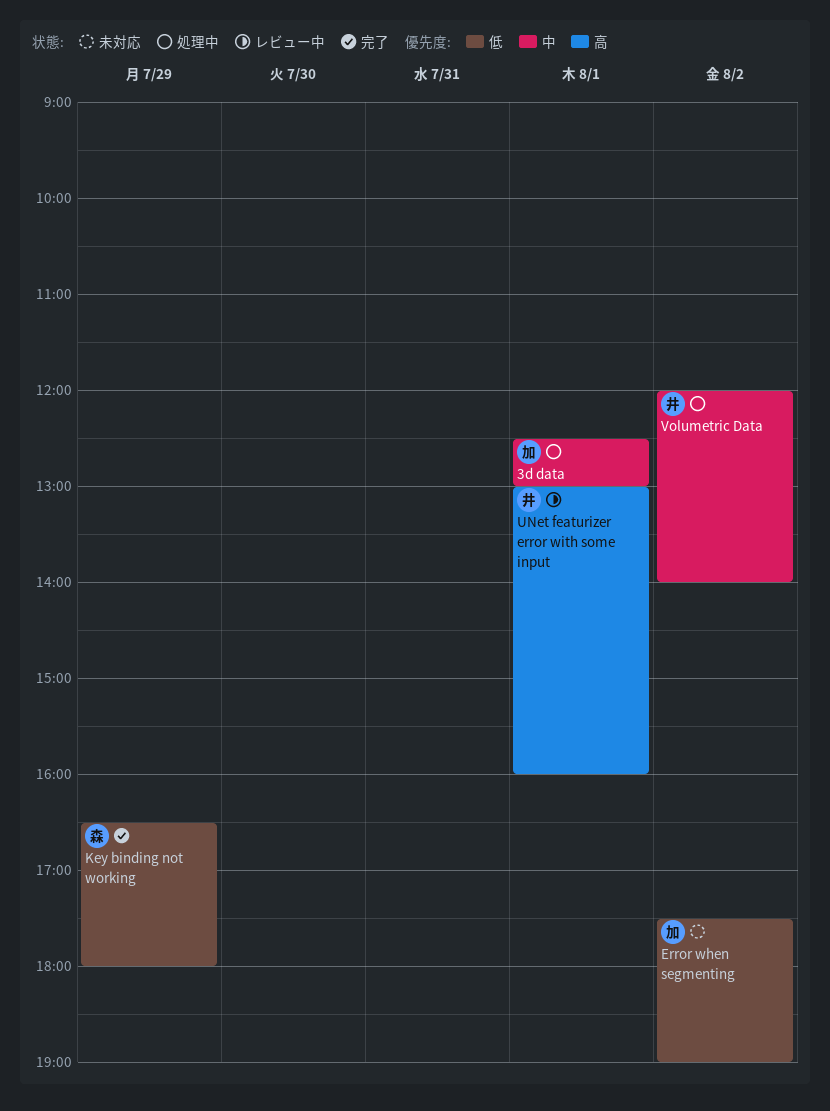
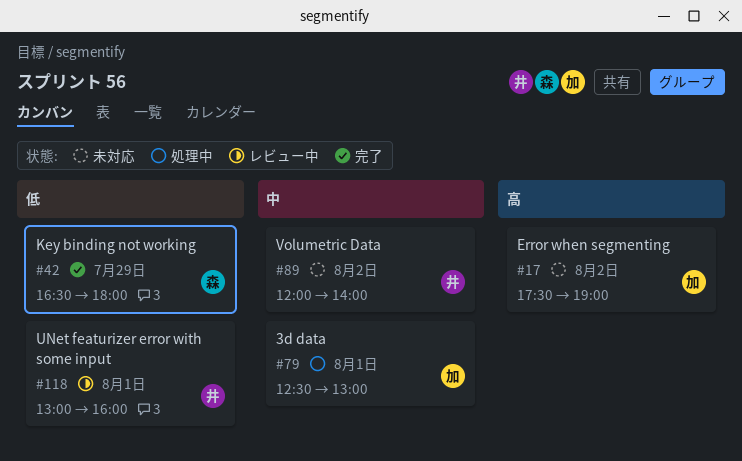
Error when segmenting, priority: 低 -> 高
UNet featurizer error with some input, priority: 高 -> 低
Volumetric Data, status: 処理中 -> 未対応

